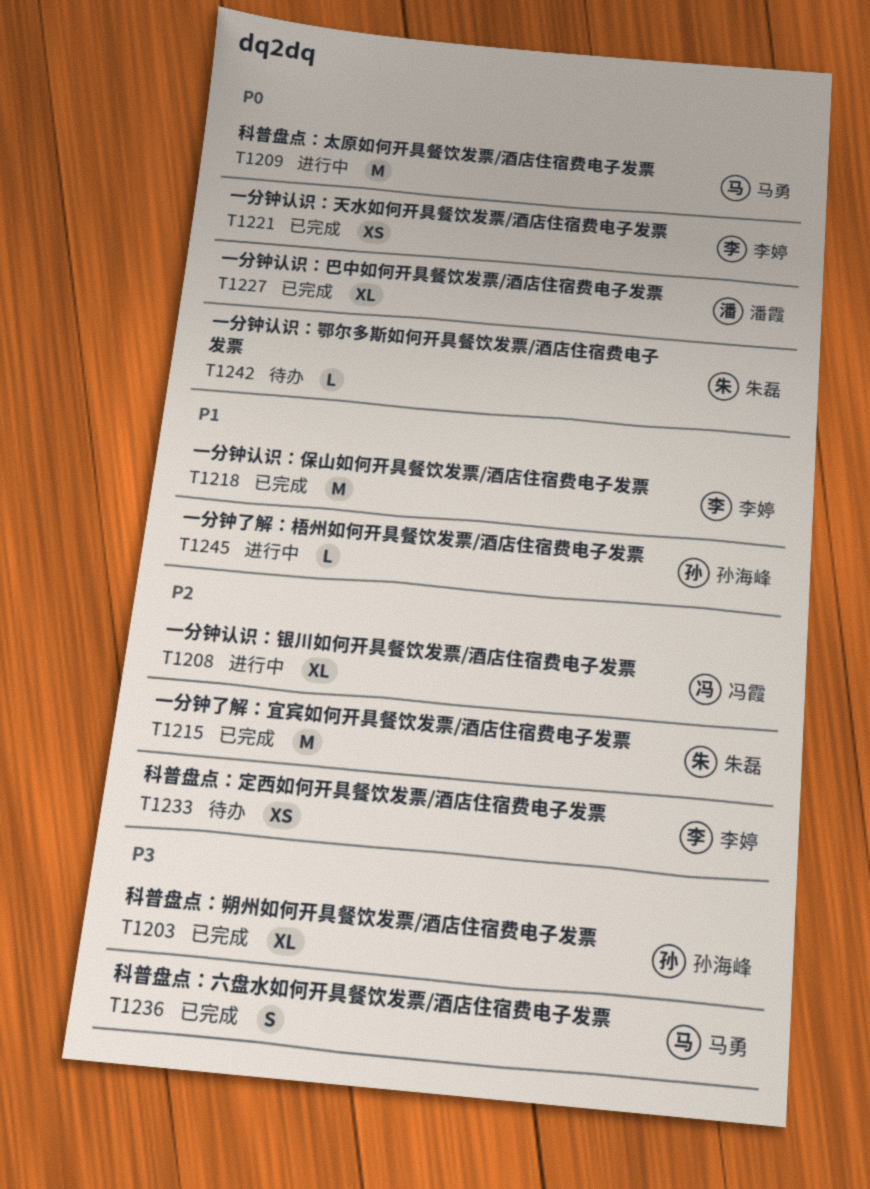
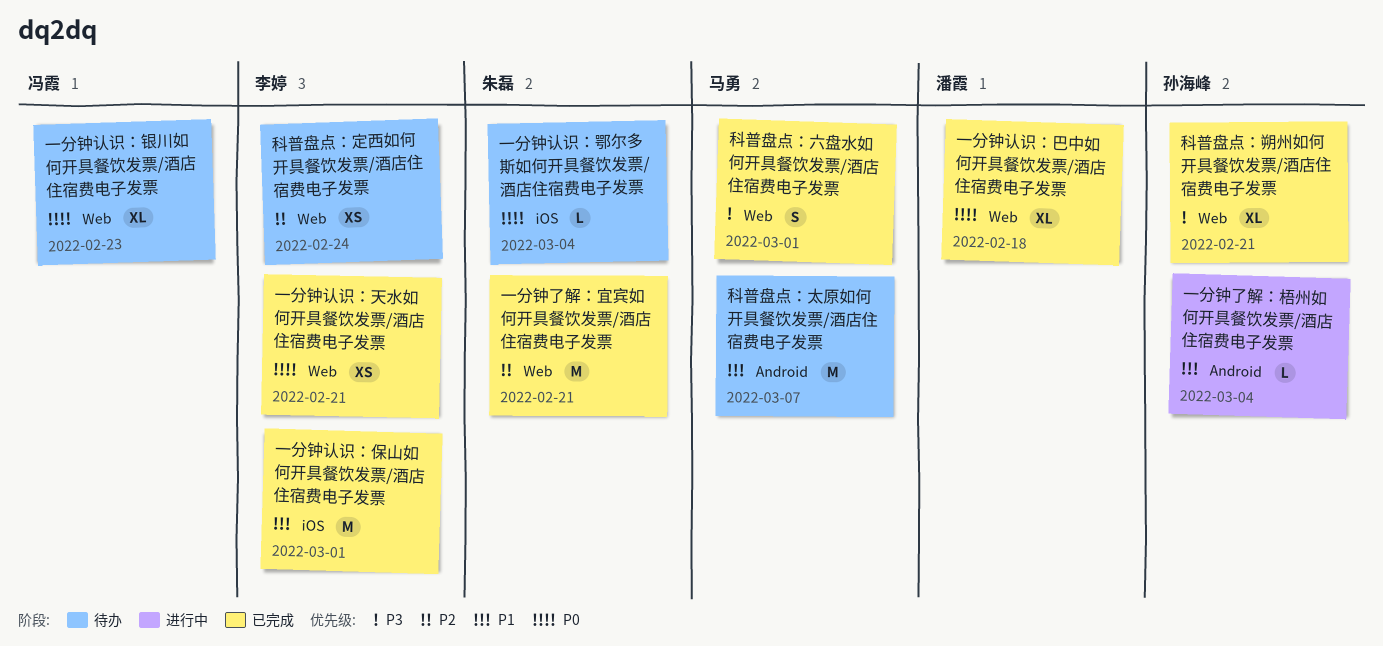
一分钟认识：银川如何开具餐饮发票/酒店住宿费电子发票, status: 进行中 -> 待办
一分钟认识：银川如何开具餐饮发票/酒店住宿费电子发票, priority: P2 -> P0
科普盘点：太原如何开具餐饮发票/酒店住宿费电子发票, status: 进行中 -> 待办
科普盘点：太原如何开具餐饮发票/酒店住宿费电子发票, priority: P0 -> P1

